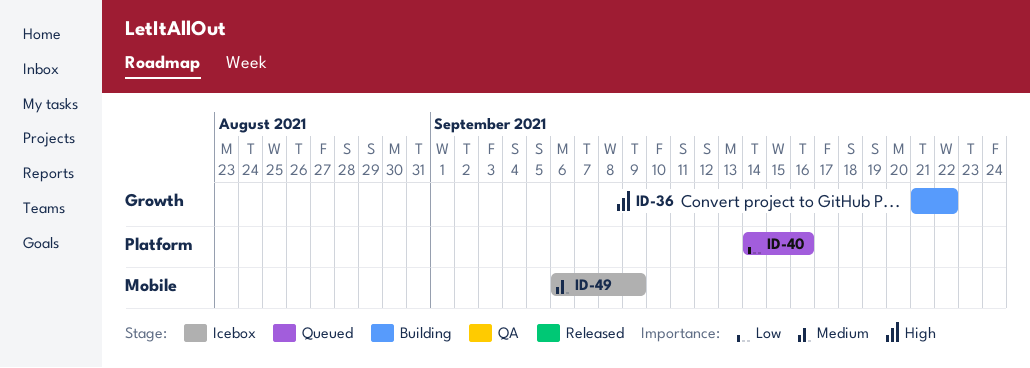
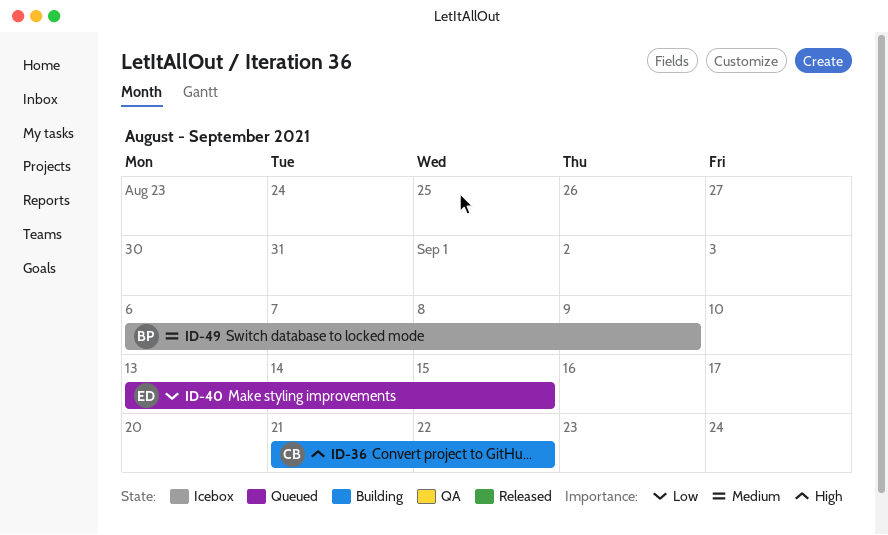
ID-40, start: Sep 14 -> Sep 13
ID-40, due: Sep 16 -> Sep 15

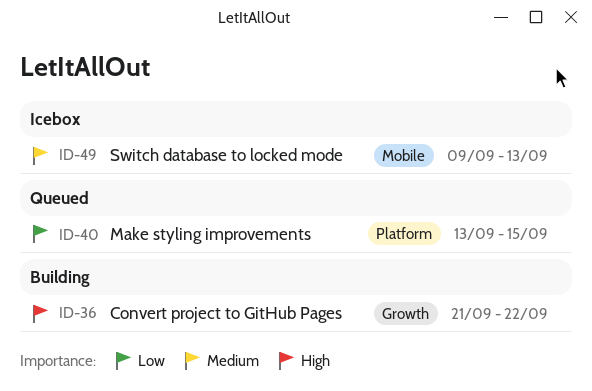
ID-49, start: Sep 6 -> Sep 9
ID-49, due: Sep 9 -> Sep 13

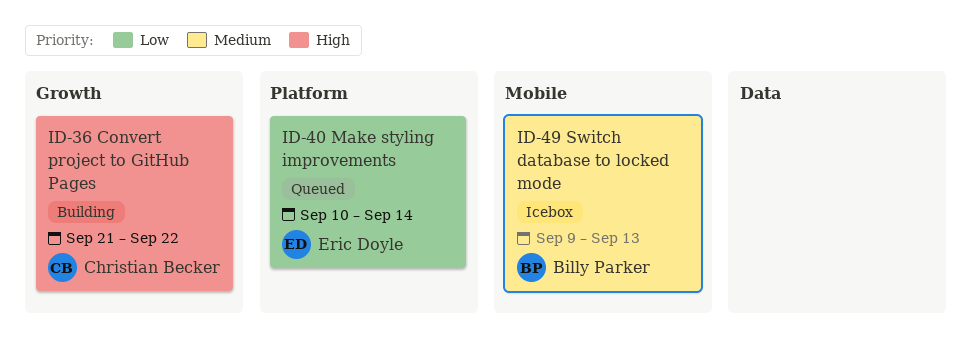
ID-40, start: Sep 13 -> Sep 10
ID-40, due: Sep 15 -> Sep 14

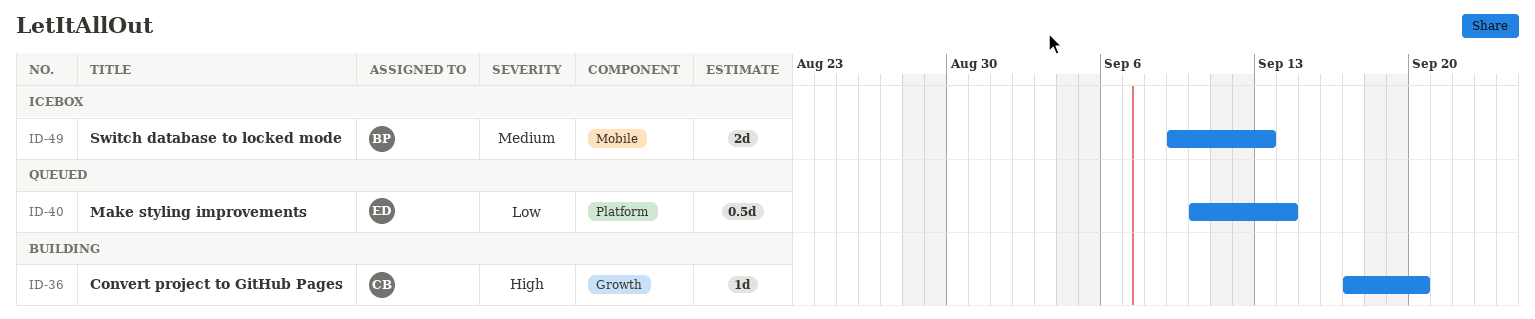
ID-36, start: Sep 21 -> Sep 17
ID-36, due: Sep 22 -> Sep 20

